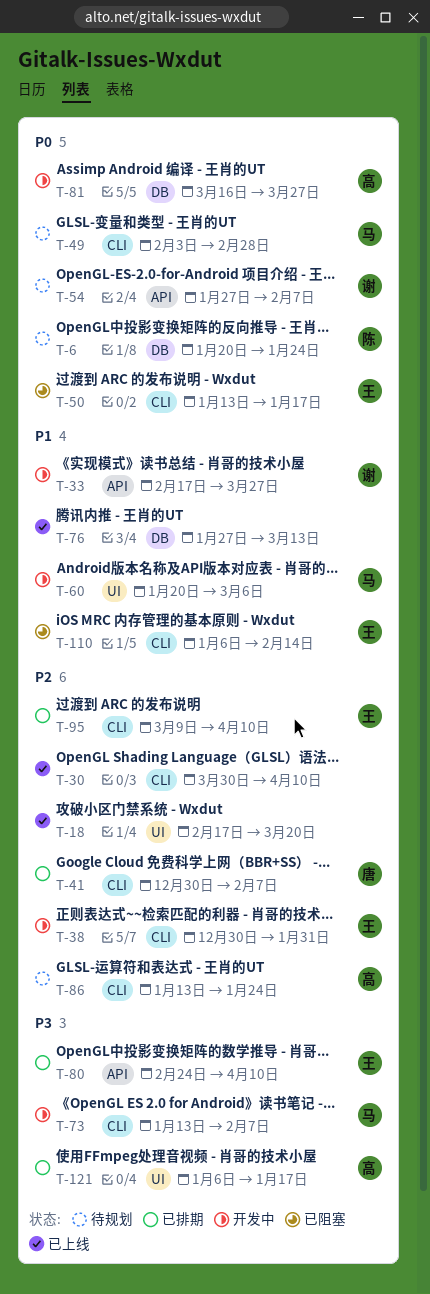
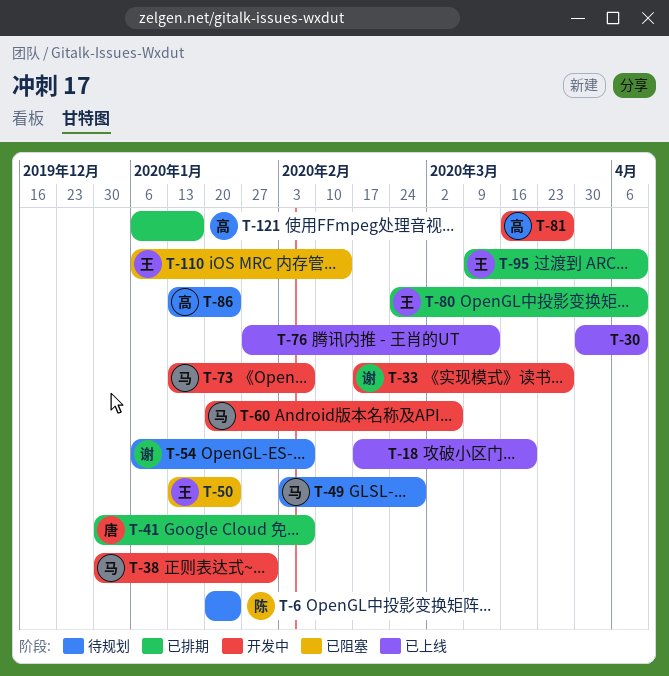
T-38, owner: 王 -> 马
T-50, due: Jan 17 -> Jan 24
T-54, start: Jan 27 -> Jan 6

